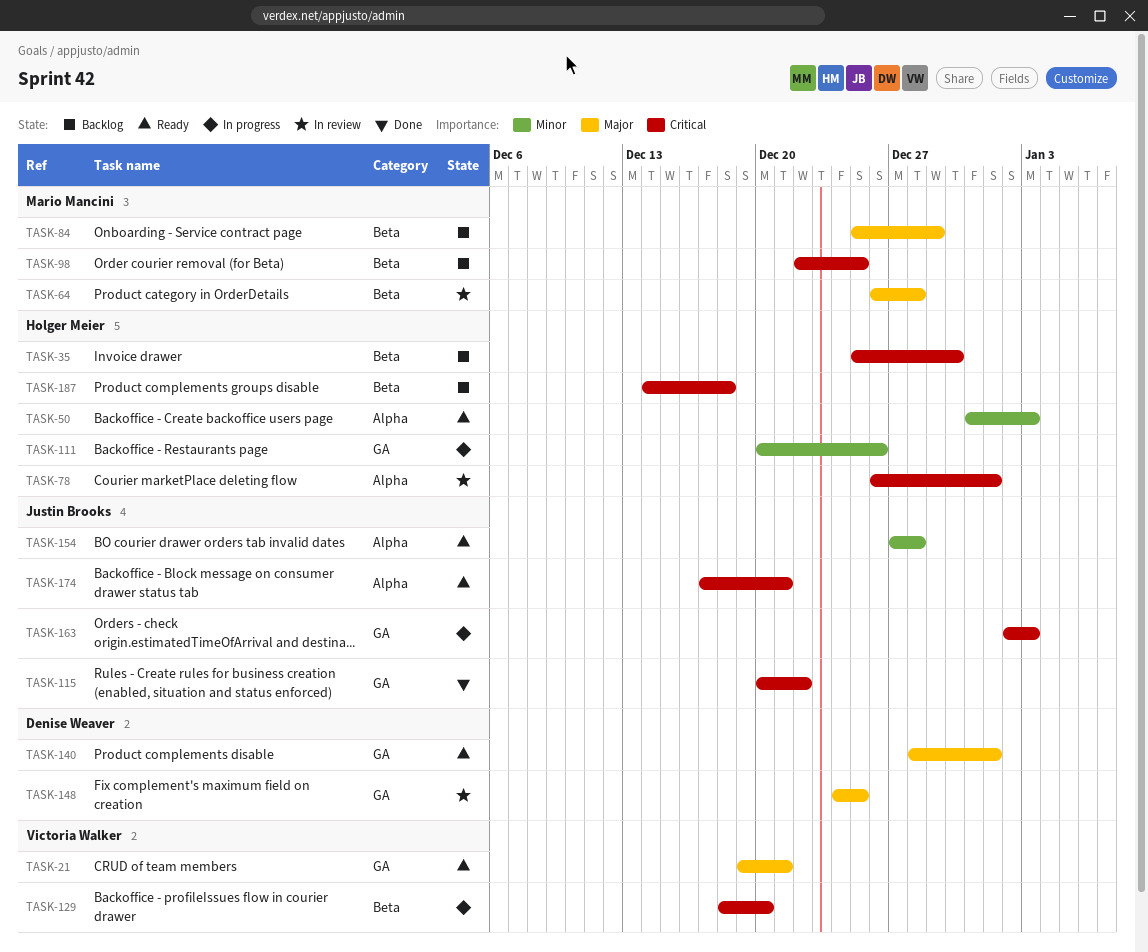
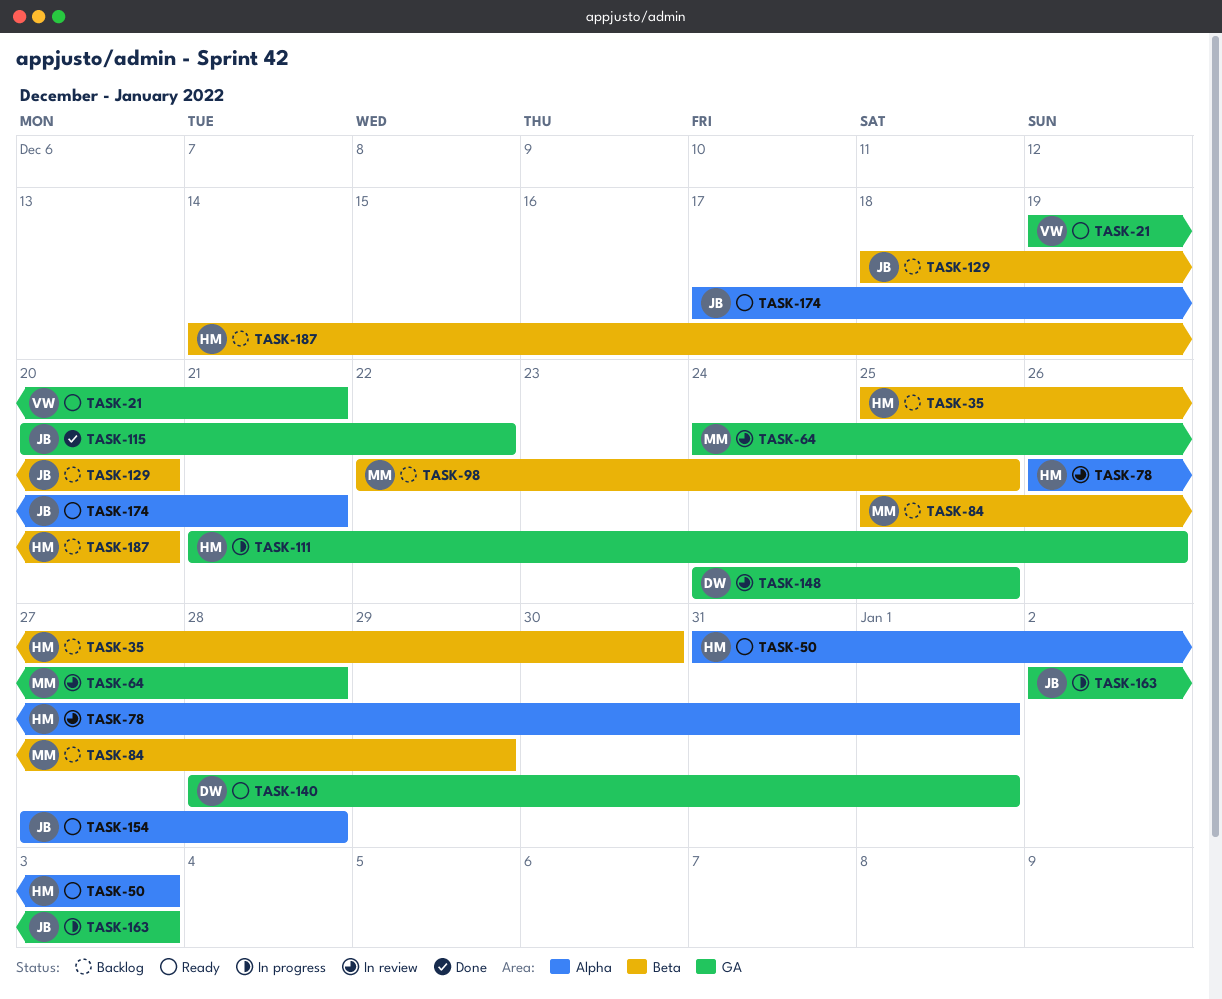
TASK-64, label: Beta -> GA
TASK-64, start: Dec 26 -> Dec 24
TASK-111, start: Dec 20 -> Dec 21
TASK-129, status: In progress -> Backlog
TASK-129, owner: Victoria Walker -> Justin Brooks
TASK-187, due: Dec 18 -> Dec 20

